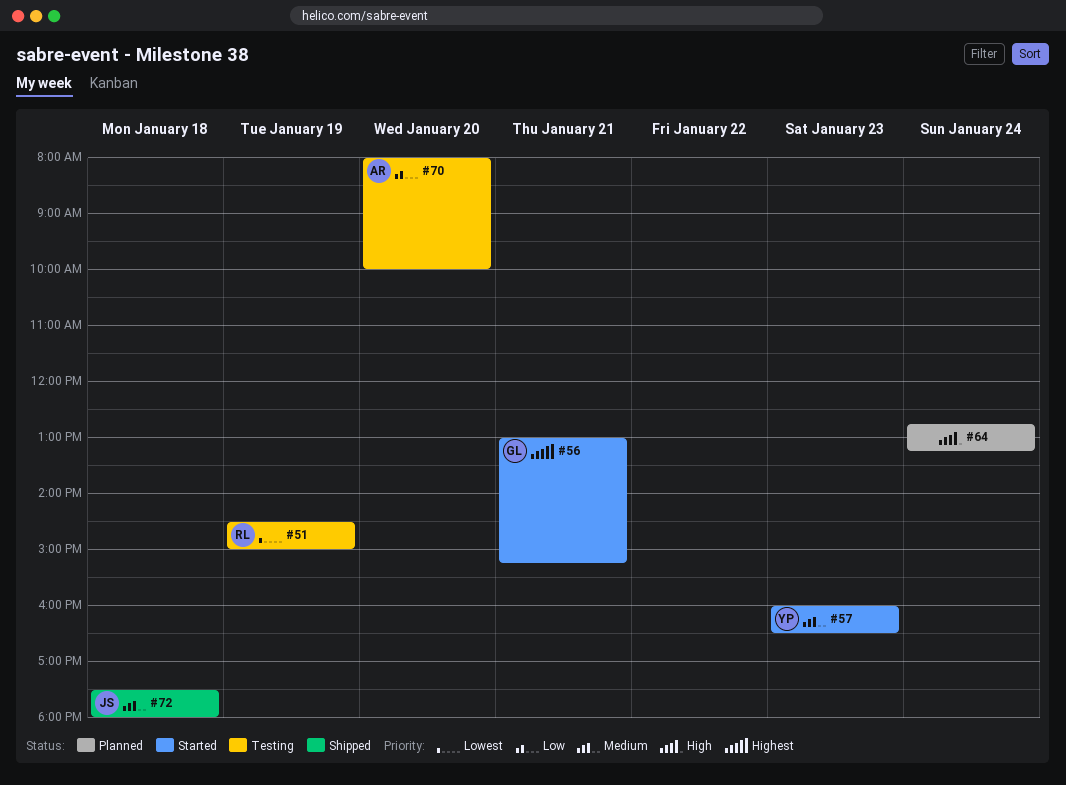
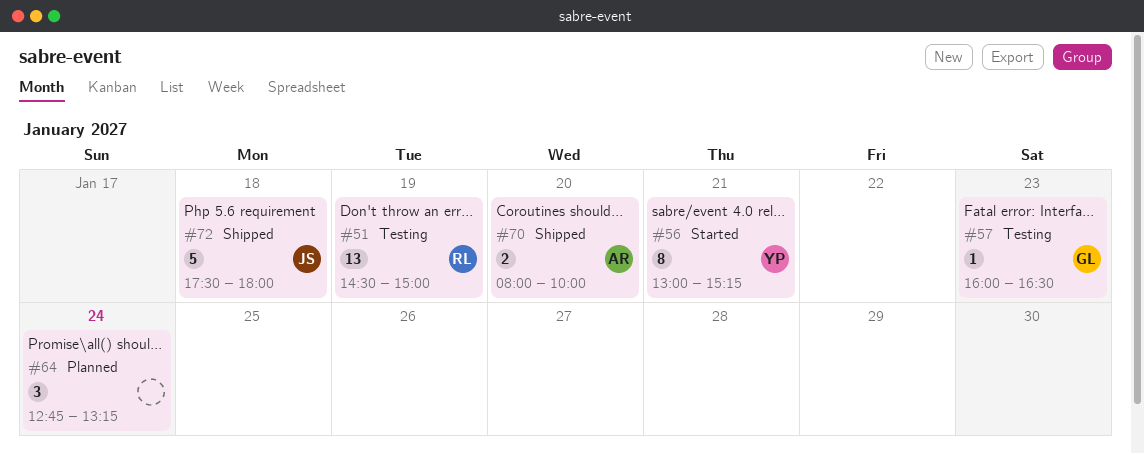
#56, owner: GL -> YP
#57, status: Started -> Testing
#57, owner: YP -> GL
#70, status: Testing -> Shipped

